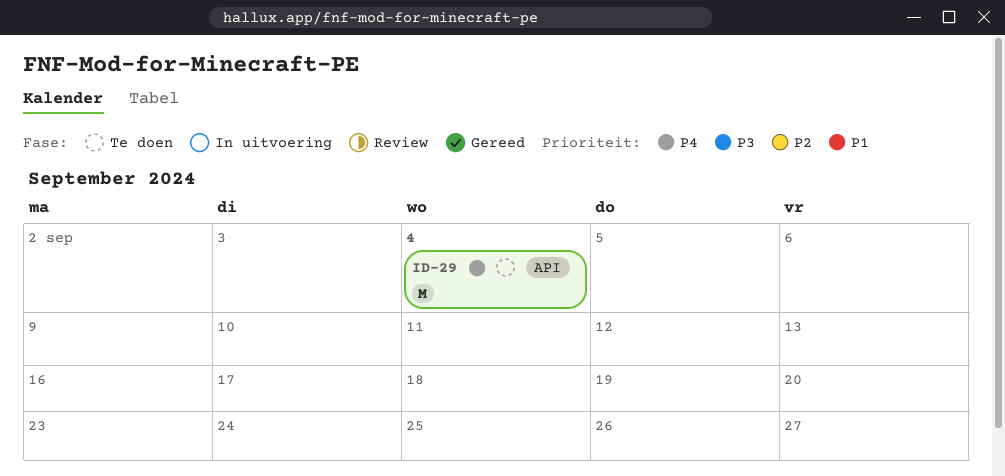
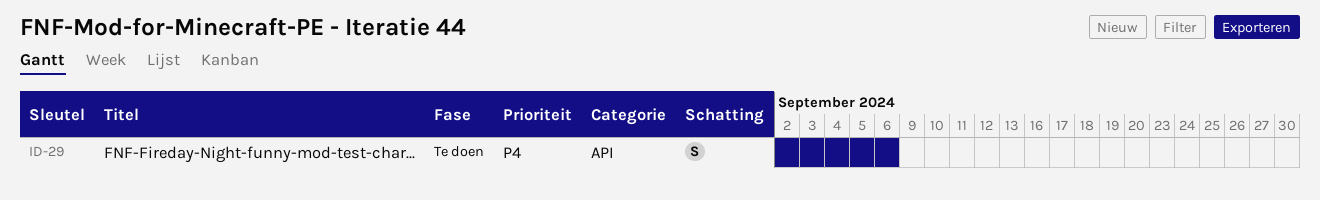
ID-29, estimate: M -> S
ID-29, due: Sep 4 -> Sep 6

